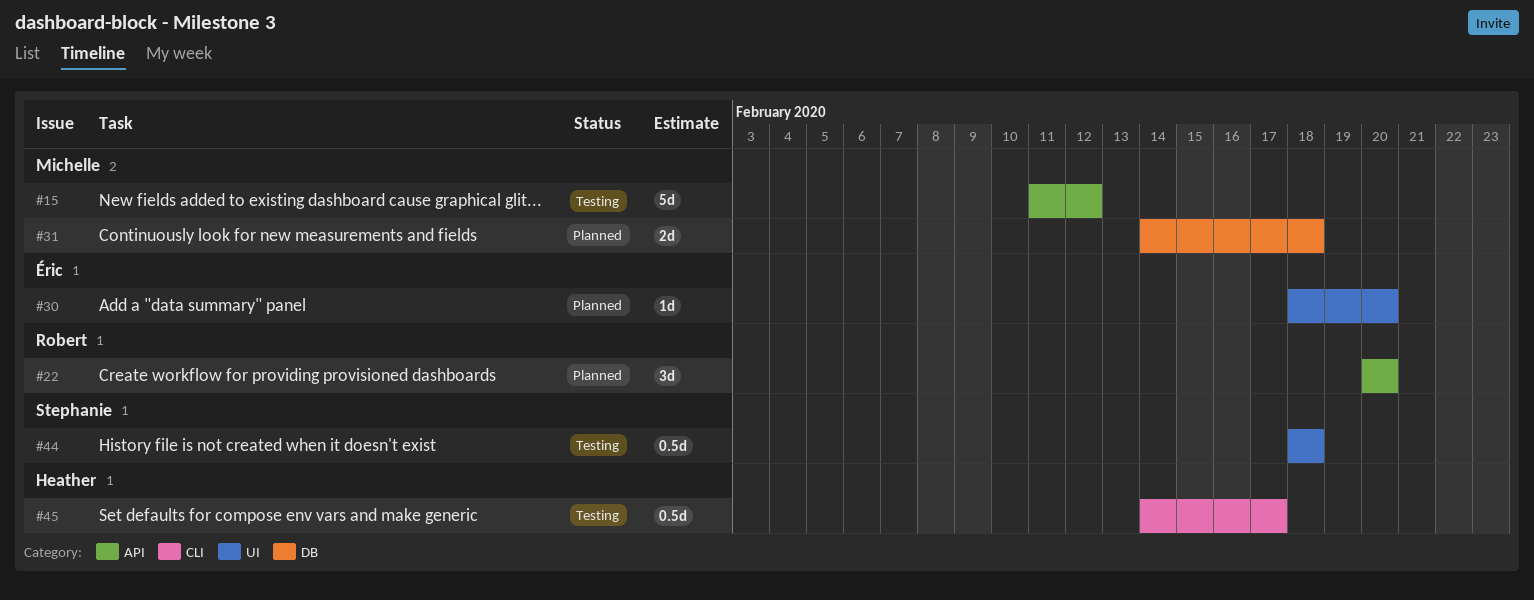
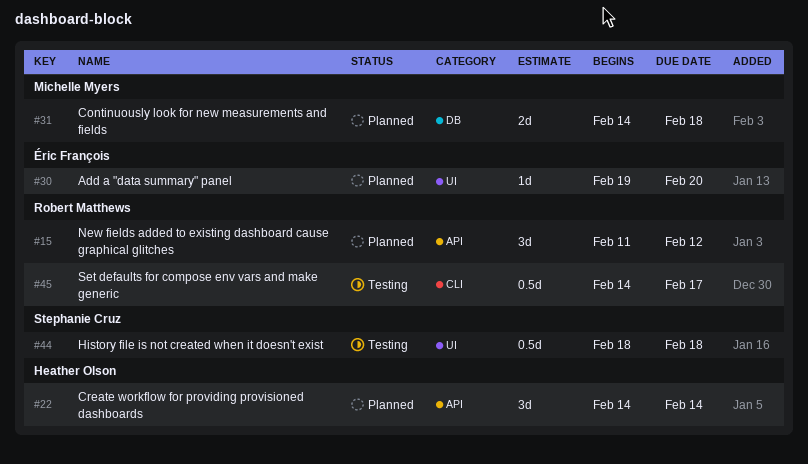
#15, status: Testing -> Planned
#15, owner: Michelle Myers -> Robert Matthews
#15, estimate: 5d -> 3d
#22, owner: Robert Matthews -> Heather Olson
#22, start: Feb 20 -> Feb 14
#22, due: Feb 20 -> Feb 14
#30, start: Feb 18 -> Feb 19
#45, owner: Heather Olson -> Robert Matthews

